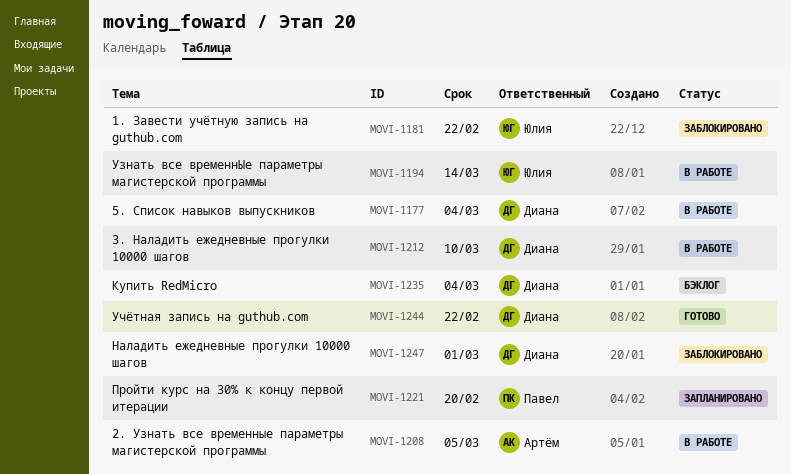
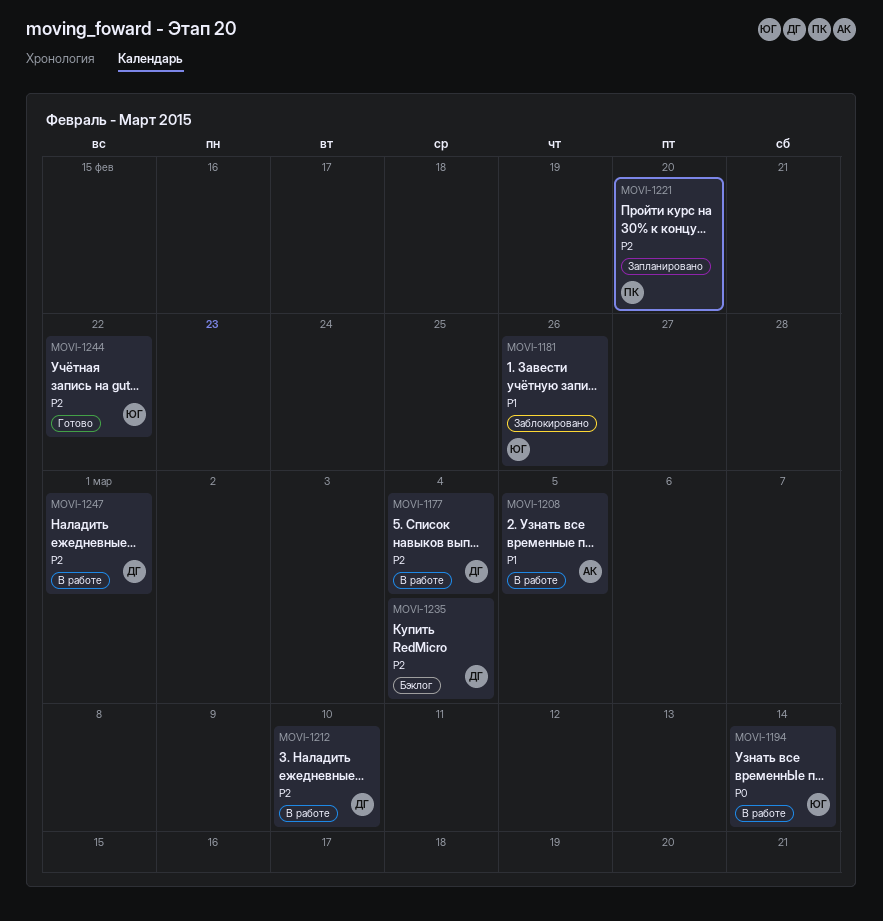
MOVI-1181, due: Feb 22 -> Feb 26
MOVI-1244, owner: Диана -> Юлия
MOVI-1247, status: Заблокировано -> В работе

